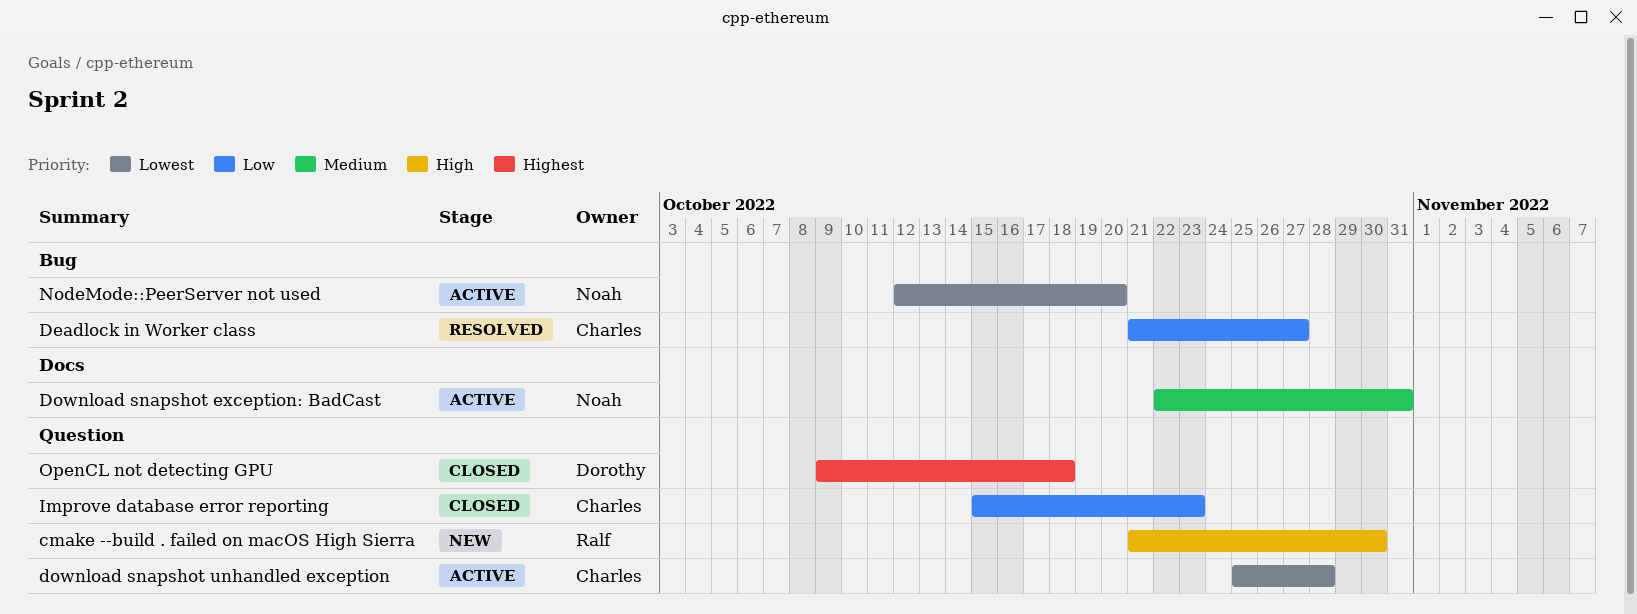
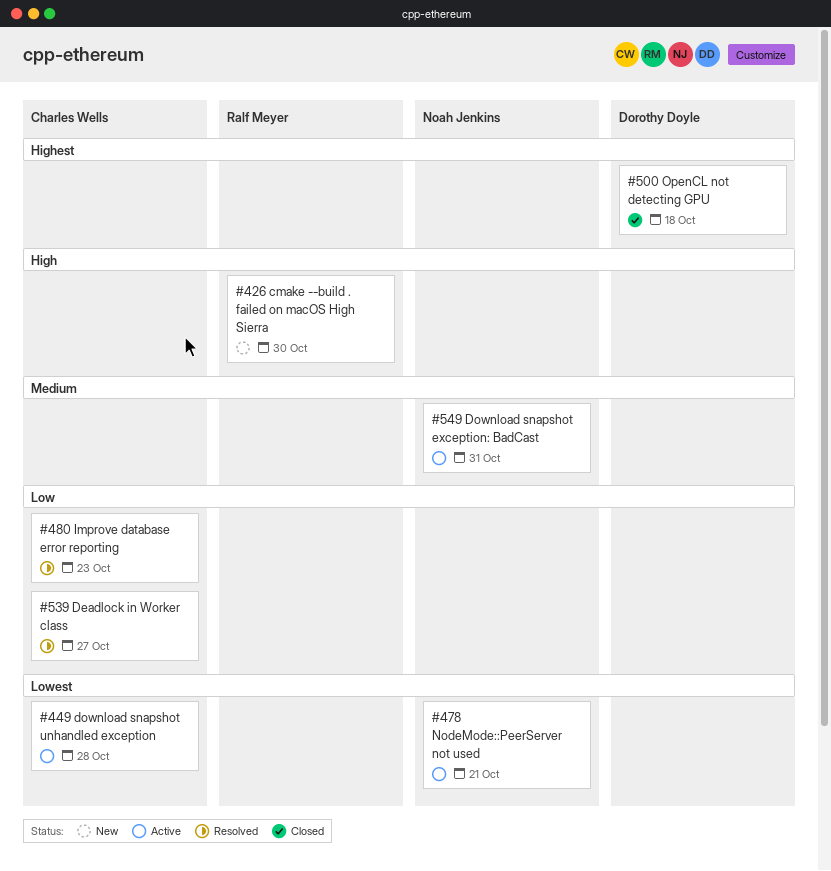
Improve database error reporting, status: Closed -> Resolved
NodeMode::PeerServer not used, due: Oct 20 -> Oct 21

